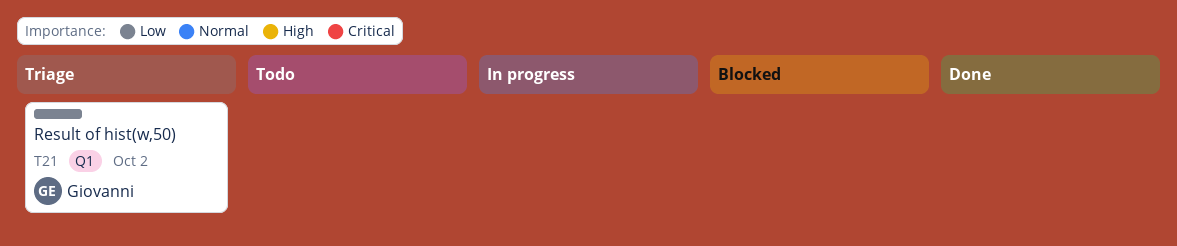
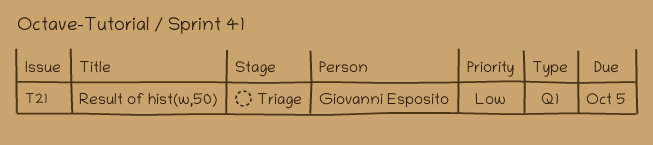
T21, due: Oct 2 -> Oct 5

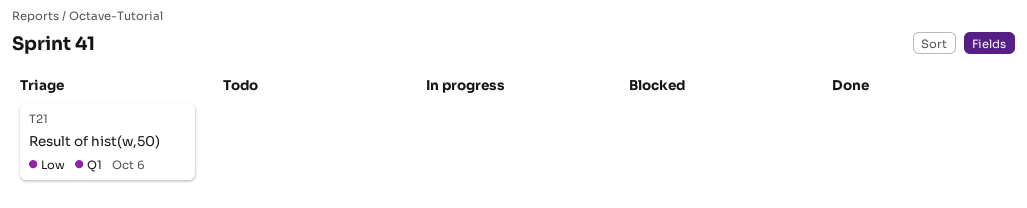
T21, due: Oct 5 -> Oct 6

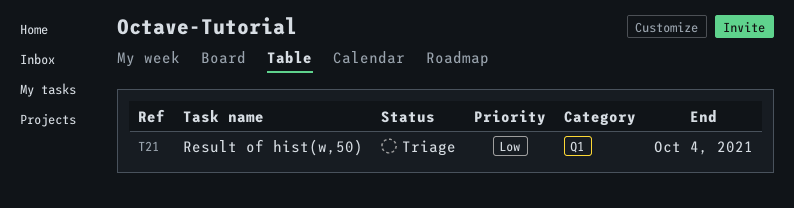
T21, due: Oct 6 -> Oct 4

